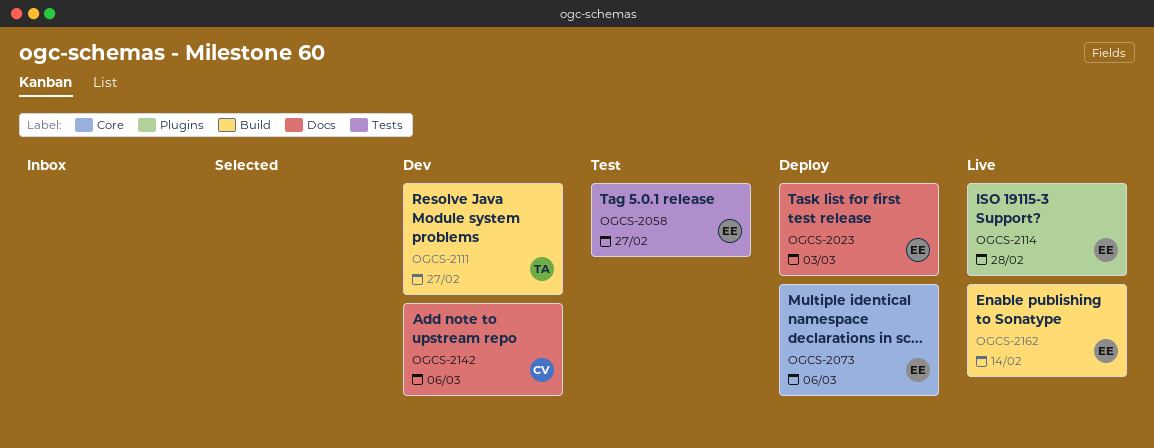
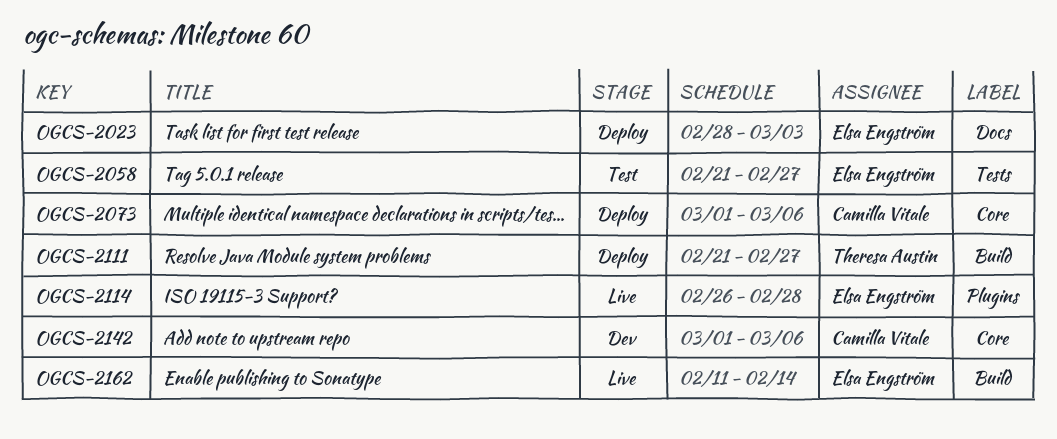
OGCS-2073, owner: Elsa Engström -> Camilla Vitale
OGCS-2111, status: Dev -> Deploy
OGCS-2142, label: Docs -> Core

